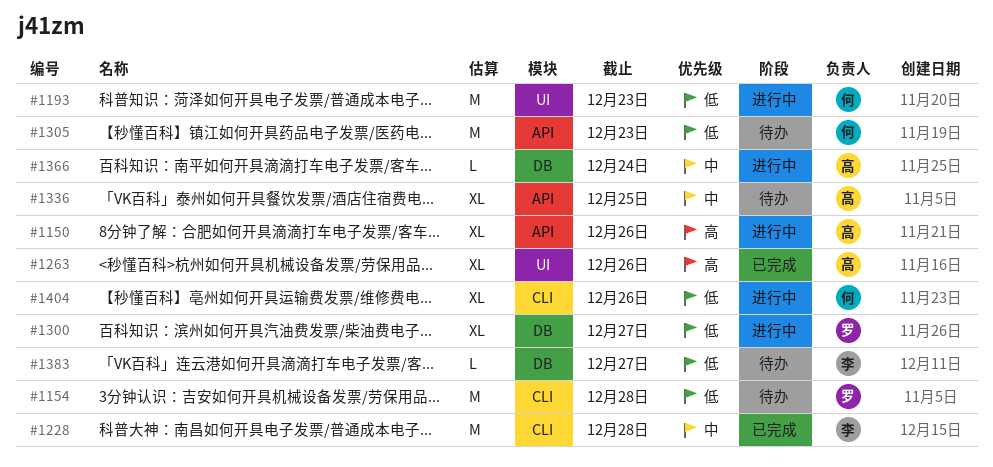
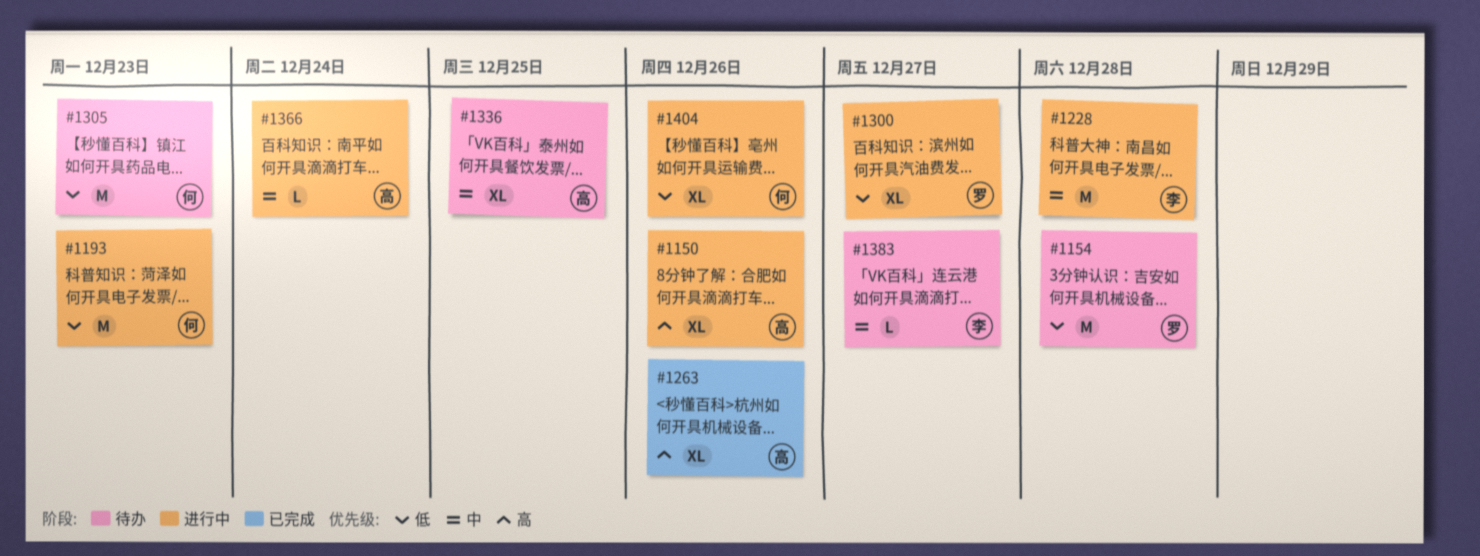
#1228, status: 已完成 -> 进行中
#1383, priority: 低 -> 中

